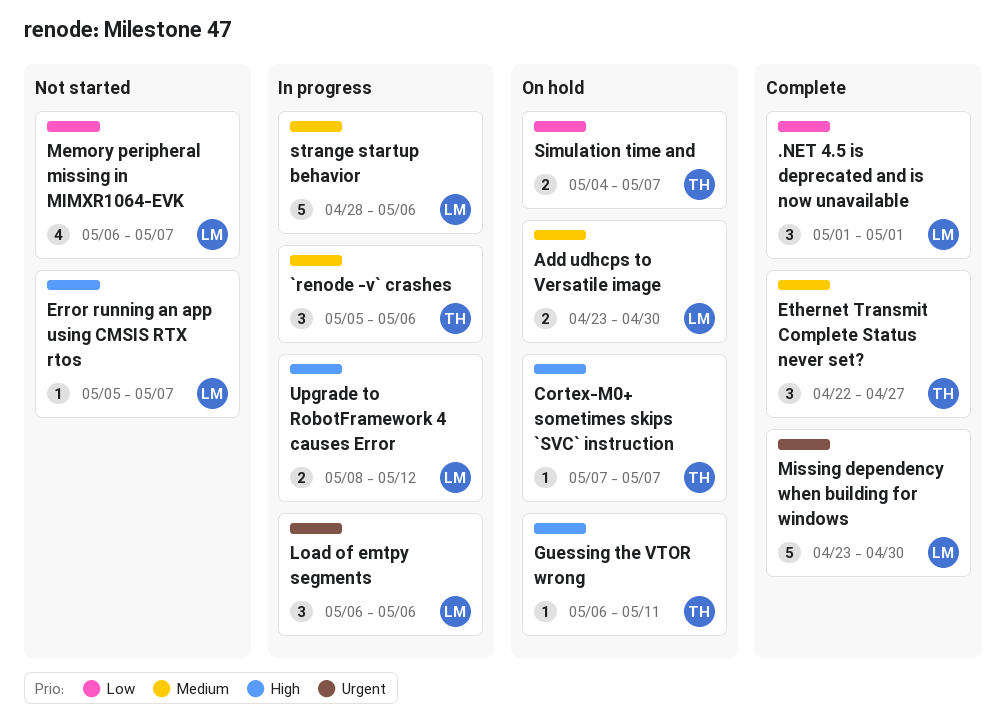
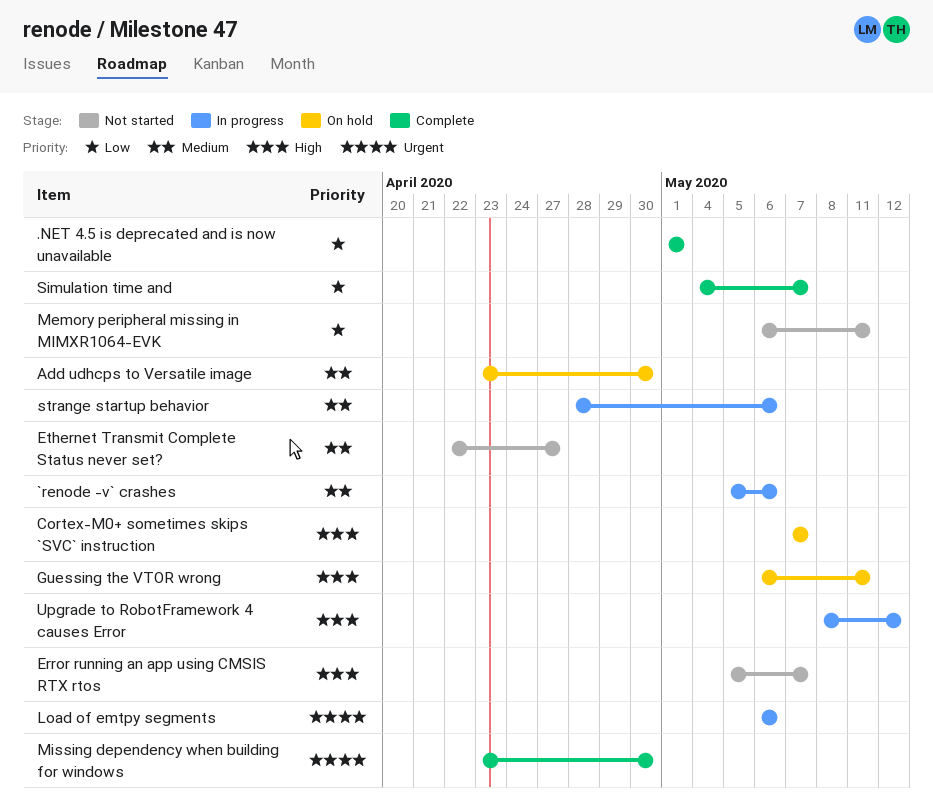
Ethernet Transmit Complete Status never set?, status: Complete -> Not started
Memory peripheral missing in MIMXR1064-EVK, due: May 7 -> May 11
Simulation time and, status: On hold -> Complete

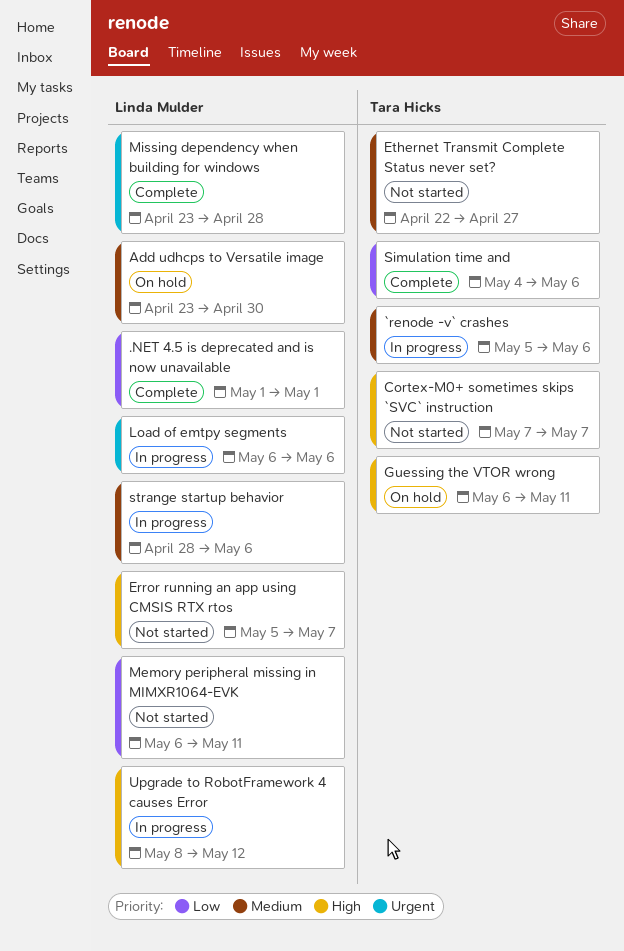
Cortex-M0+ sometimes skips `SVC` instruction, status: On hold -> Not started
Missing dependency when building for windows, due: Apr 30 -> Apr 28
Simulation time and, due: May 7 -> May 6

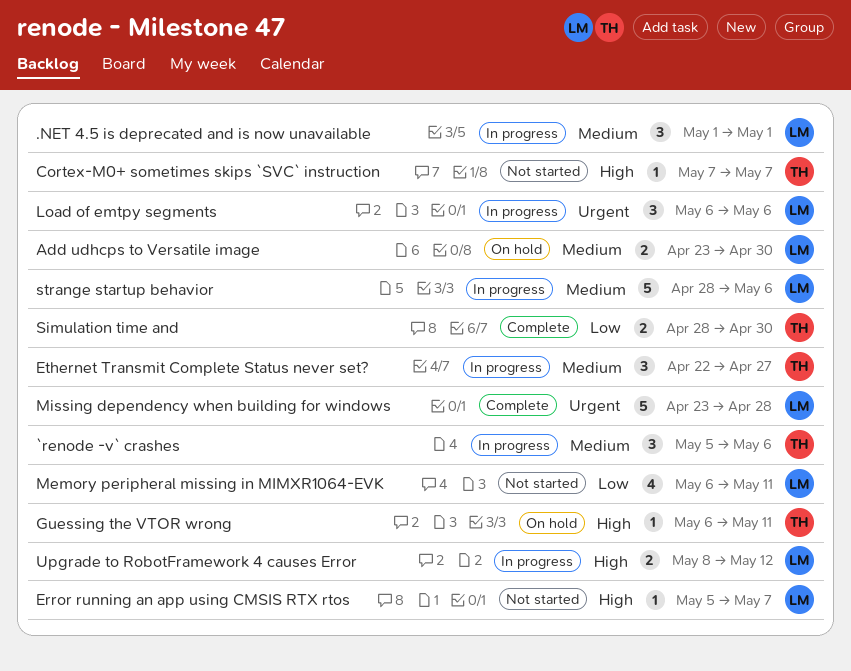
.NET 4.5 is deprecated and is now unavailable, status: Complete -> In progress
.NET 4.5 is deprecated and is now unavailable, priority: Low -> Medium
Ethernet Transmit Complete Status never set?, status: Not started -> In progress
Simulation time and, start: May 4 -> Apr 28
Simulation time and, due: May 6 -> Apr 30

